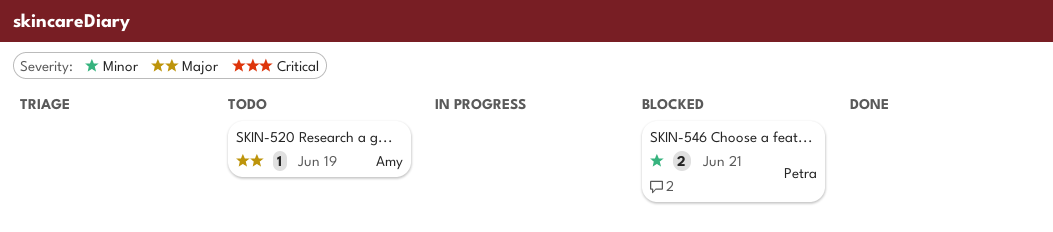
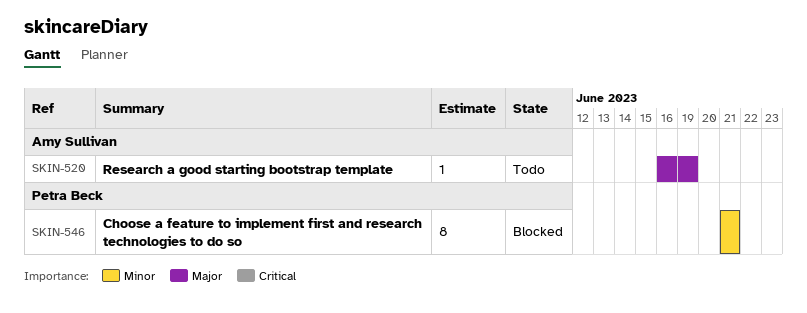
SKIN-546, estimate: 2 -> 8

